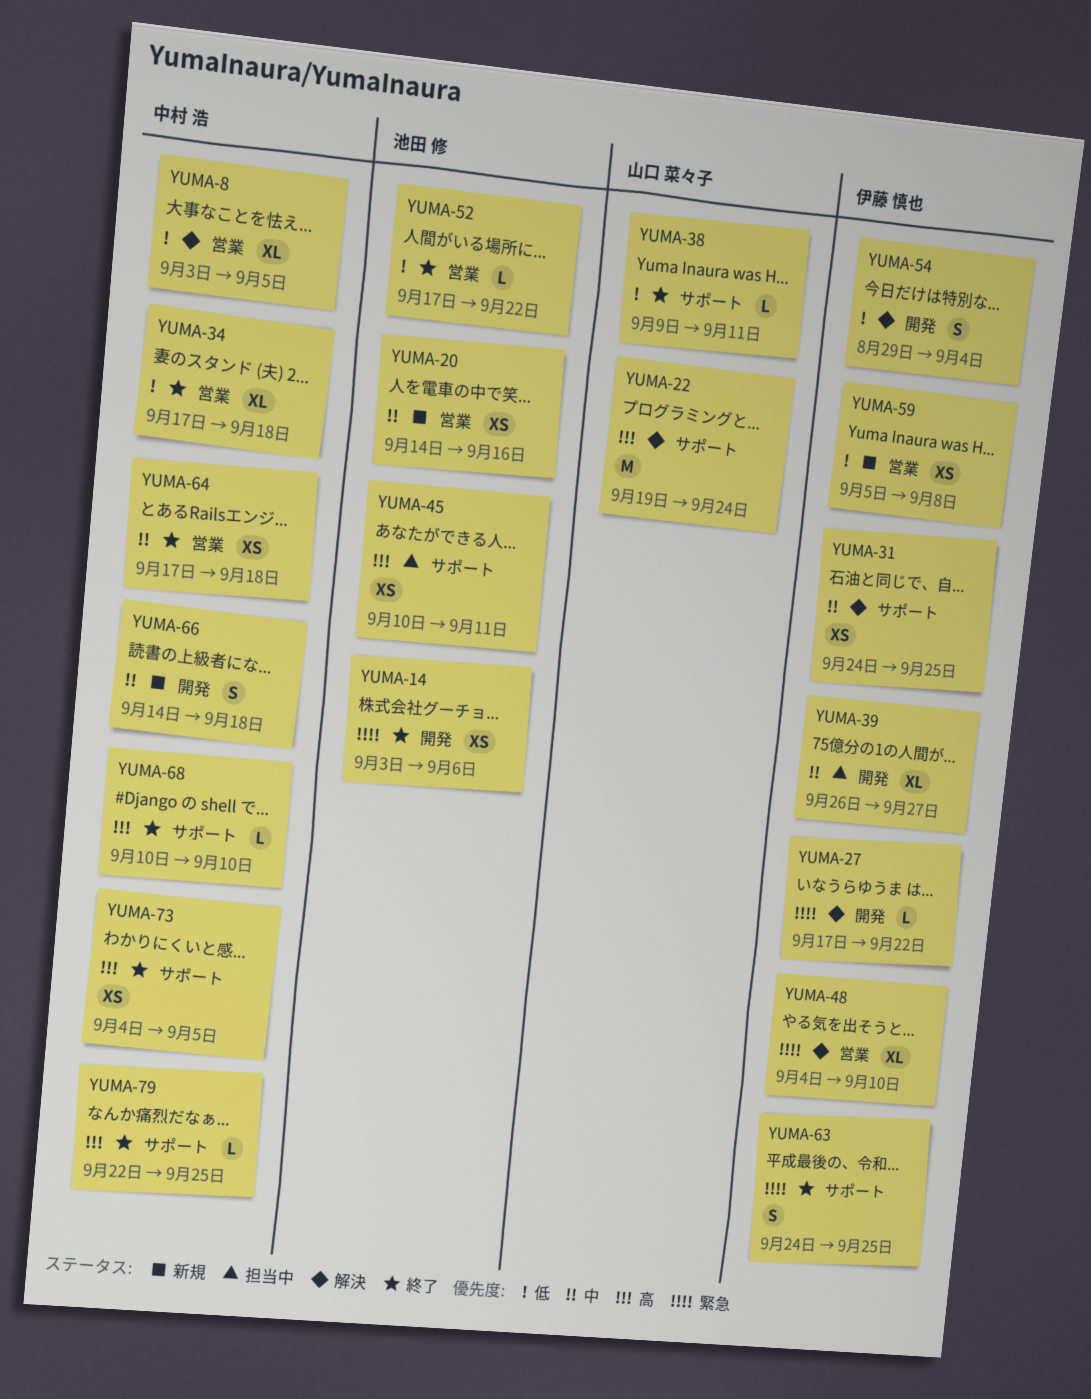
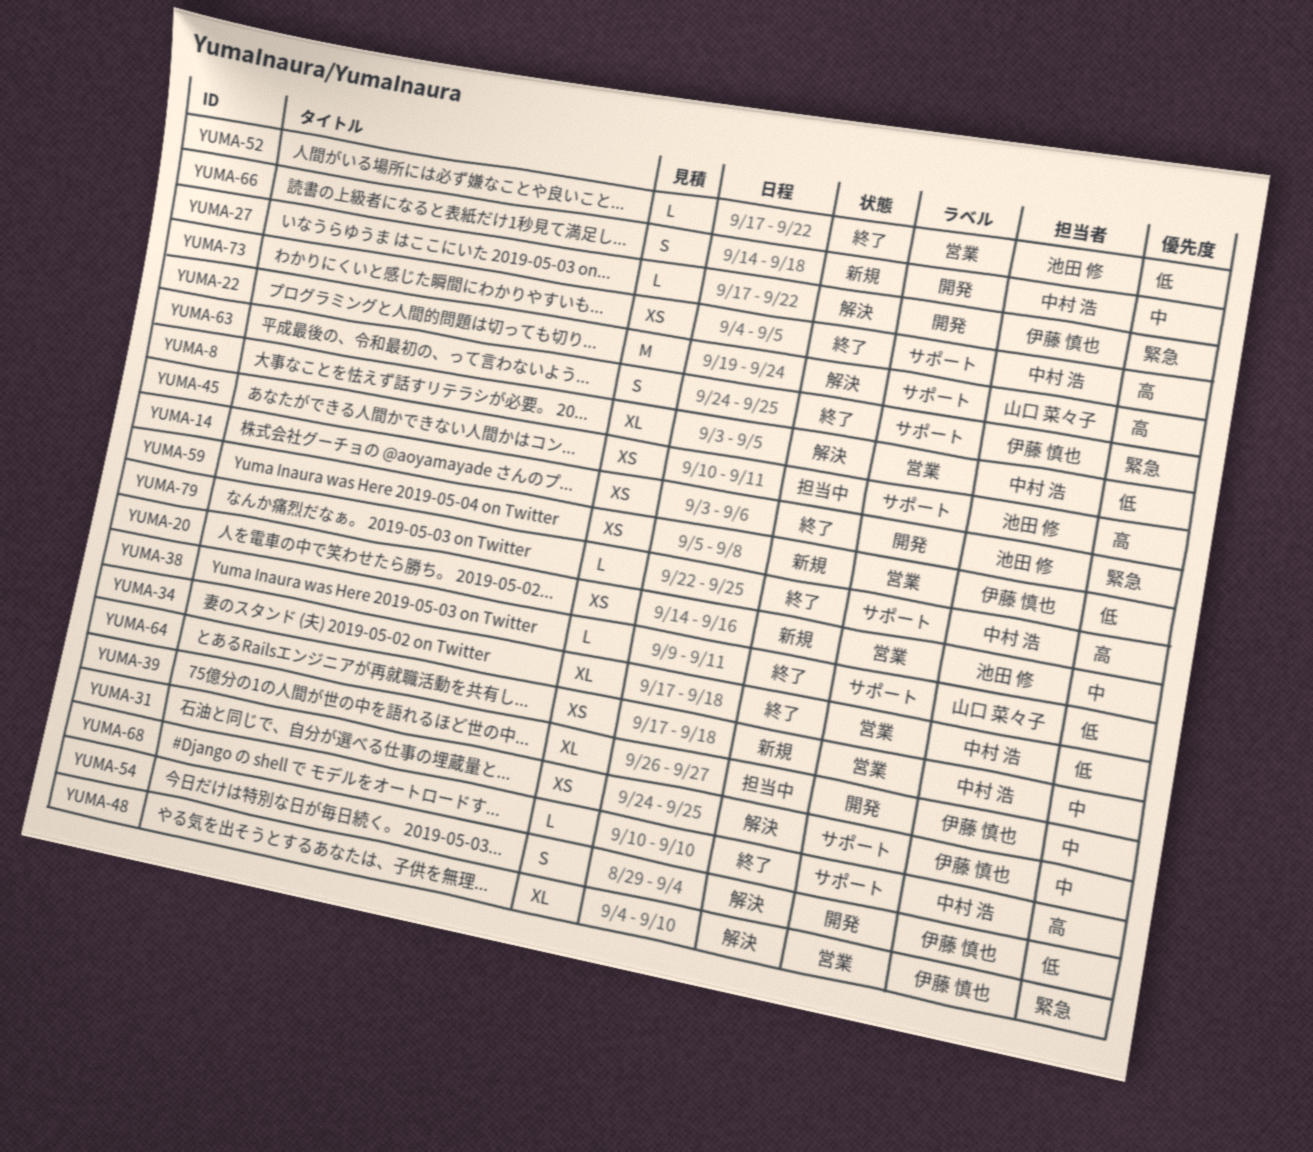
YUMA-64, status: 終了 -> 新規

